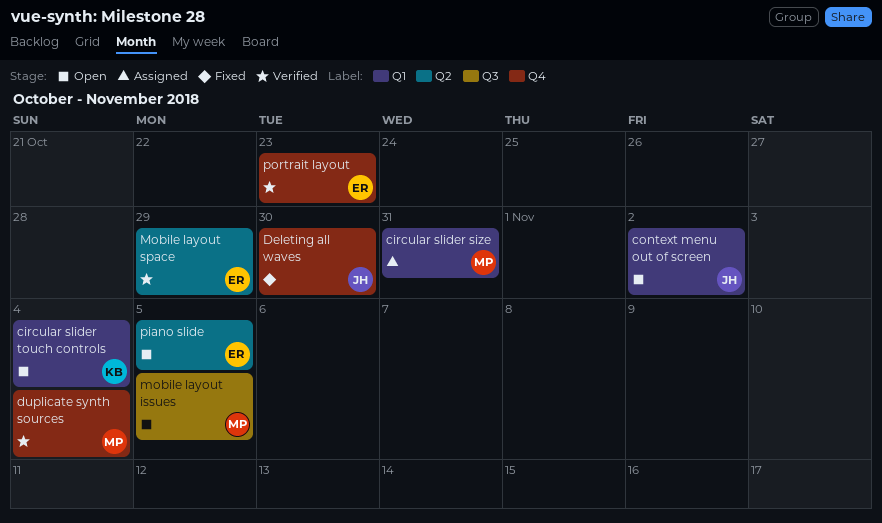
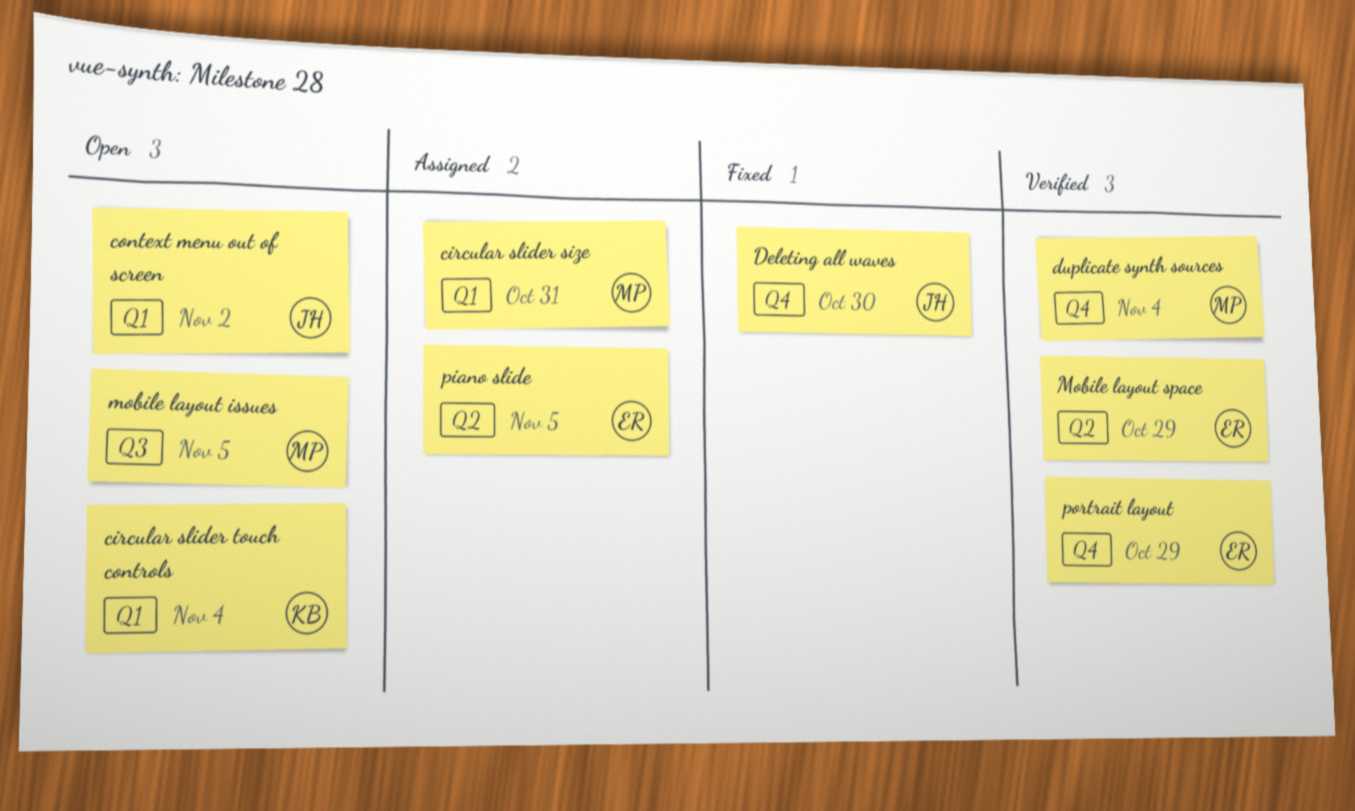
piano slide, status: Open -> Assigned
portrait layout, due: Oct 23 -> Oct 29

